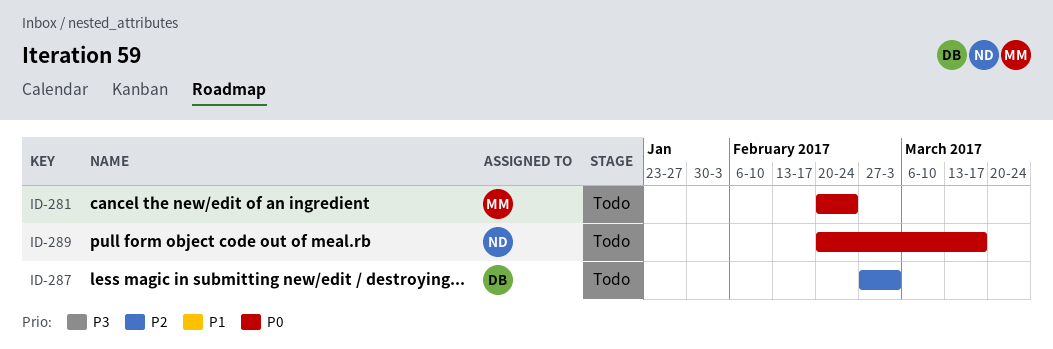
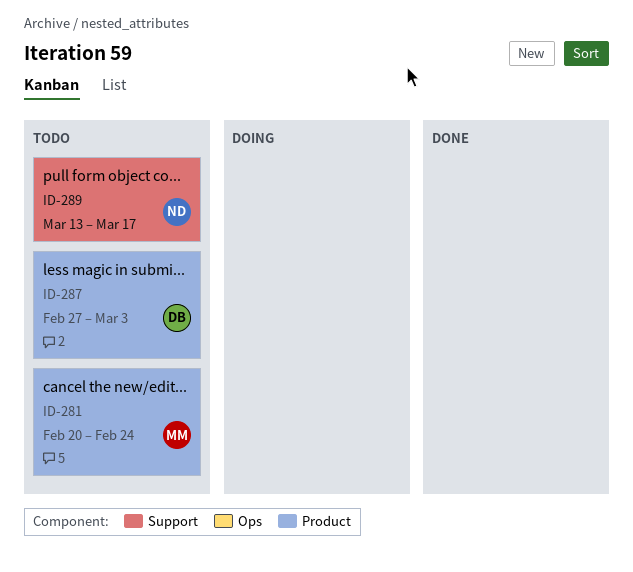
ID-289, start: Feb 20 -> Mar 13

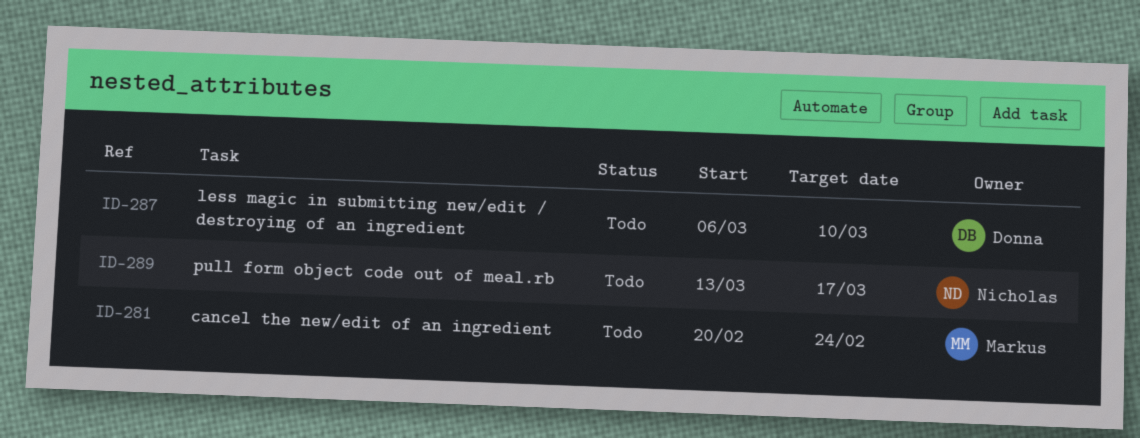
ID-287, start: Feb 27 -> Mar 6
ID-287, due: Mar 3 -> Mar 10

